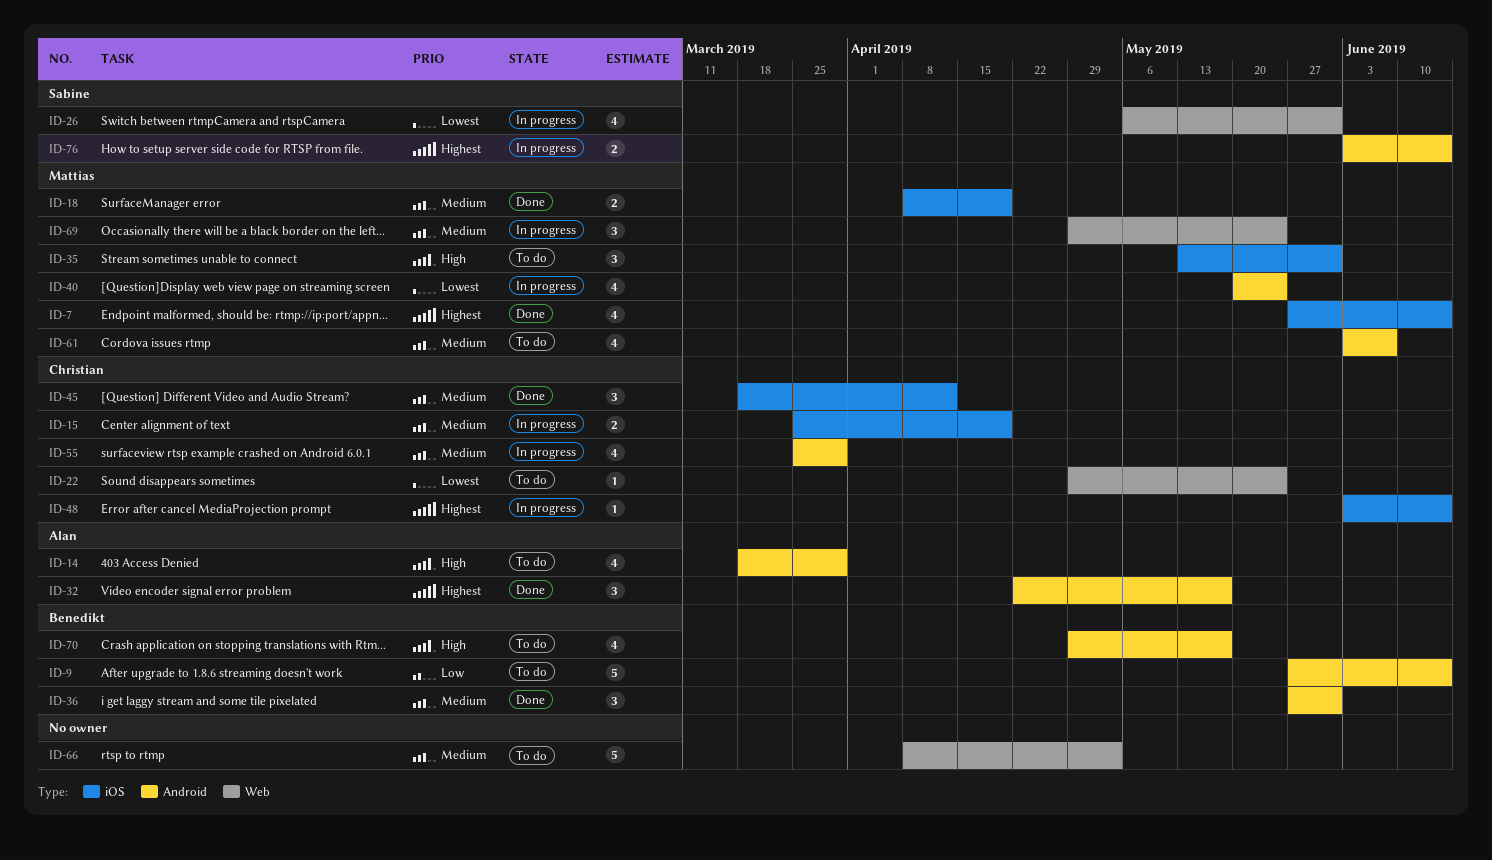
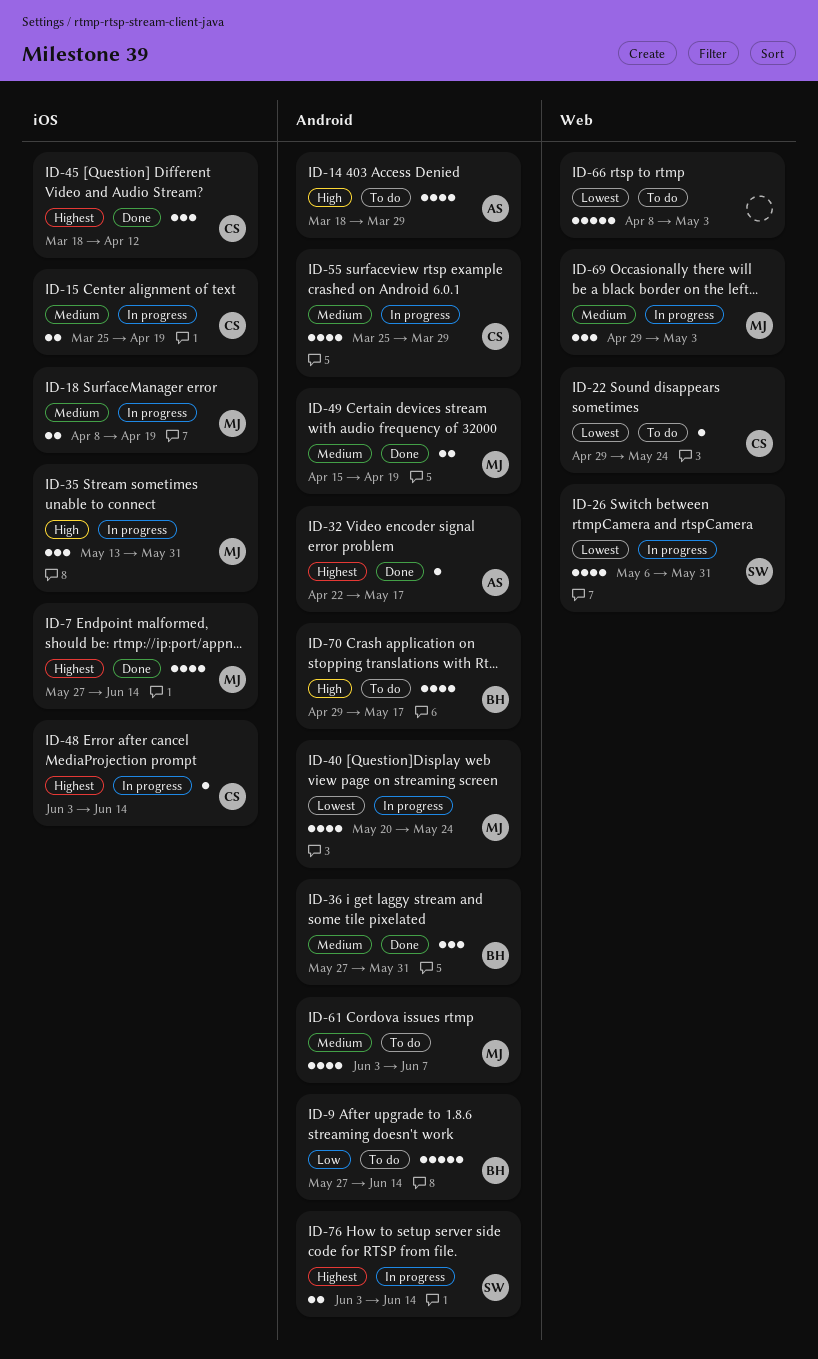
ID-18, status: Done -> In progress
ID-32, estimate: 3 -> 1
ID-35, status: To do -> In progress
ID-45, priority: Medium -> Highest
ID-49: none -> present
ID-66, priority: Medium -> Lowest
ID-69, due: May 24 -> May 3

